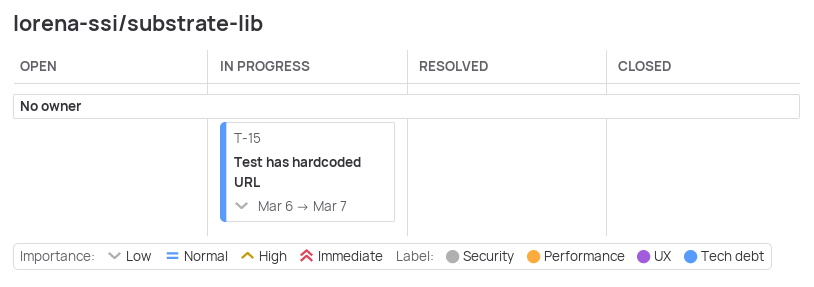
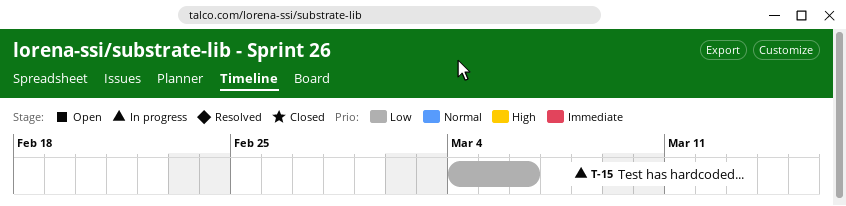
T-15, start: Mar 6 -> Mar 4
T-15, due: Mar 7 -> Mar 6

